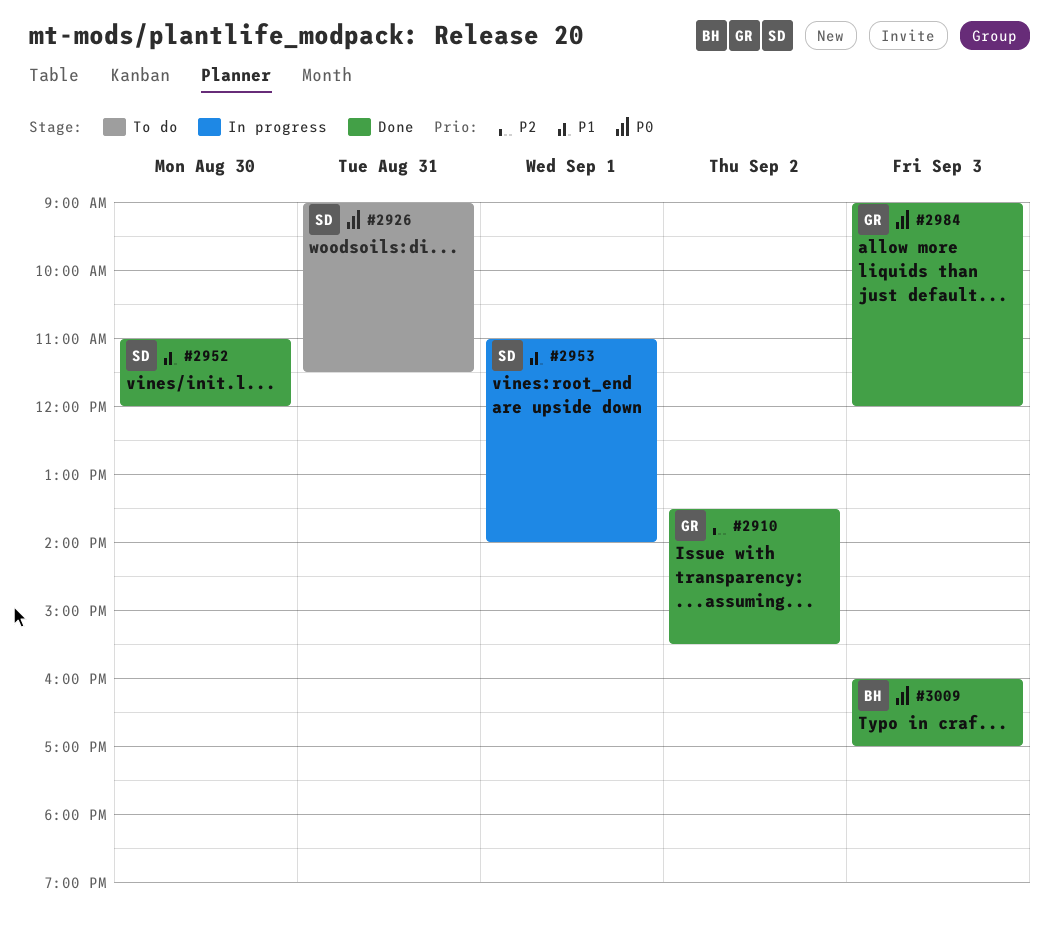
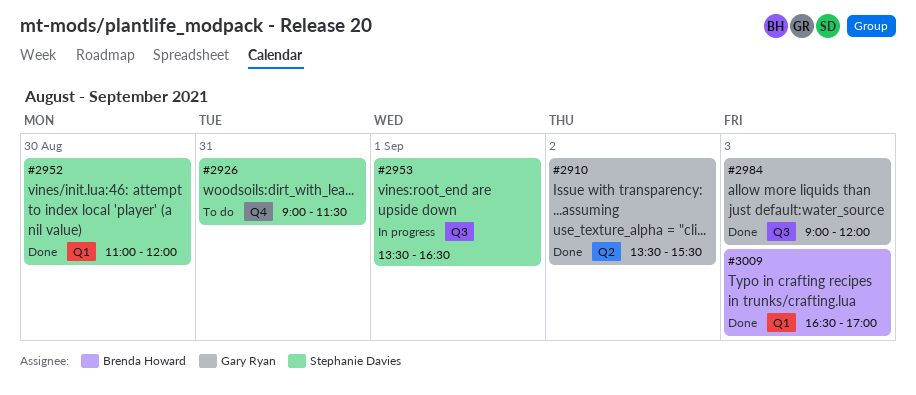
#2953, begins: 11:00 -> 13:30
#2953, ends: 14:00 -> 16:30
#3009, begins: 16:00 -> 16:30

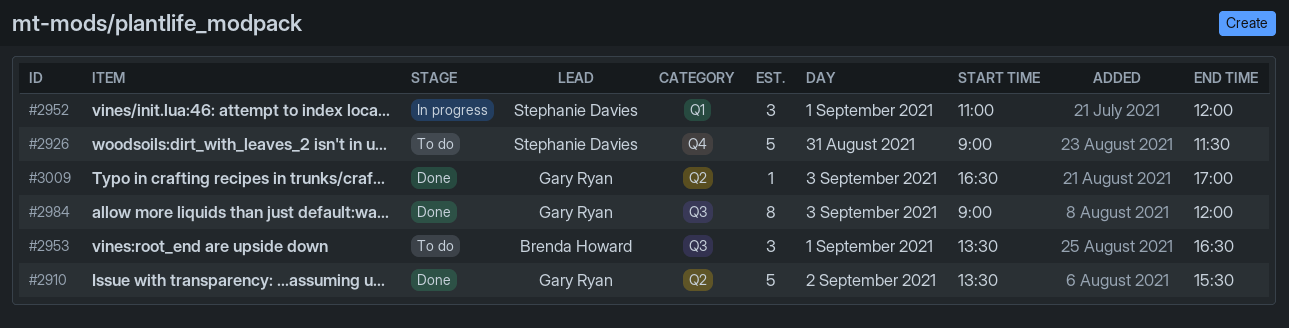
#2952, status: Done -> In progress
#2952, day: Aug 30 -> Sep 1
#2953, status: In progress -> To do
#2953, owner: Stephanie Davies -> Brenda Howard
#3009, owner: Brenda Howard -> Gary Ryan
#3009, label: Q1 -> Q2

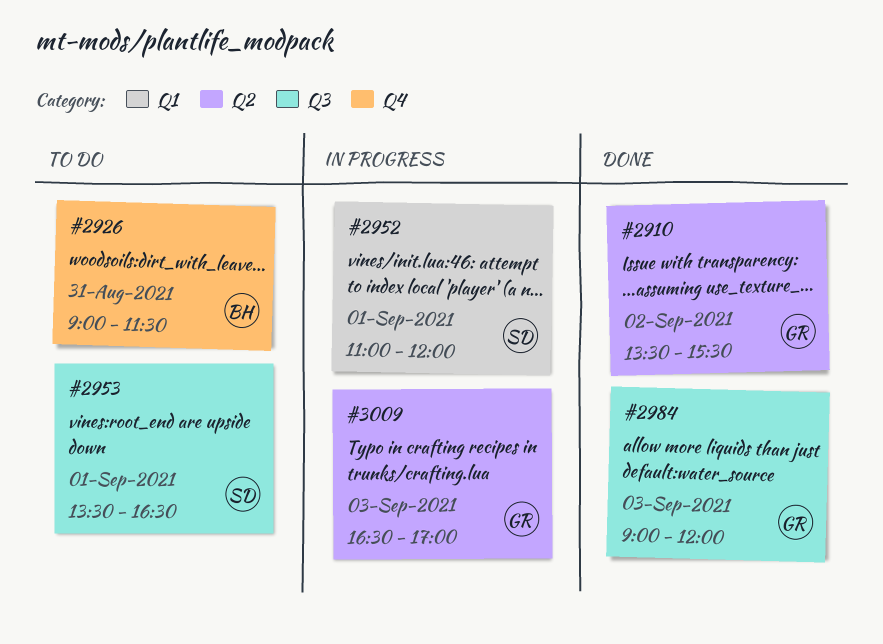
#2926, owner: Stephanie Davies -> Brenda Howard
#2953, owner: Brenda Howard -> Stephanie Davies
#3009, status: Done -> In progress

